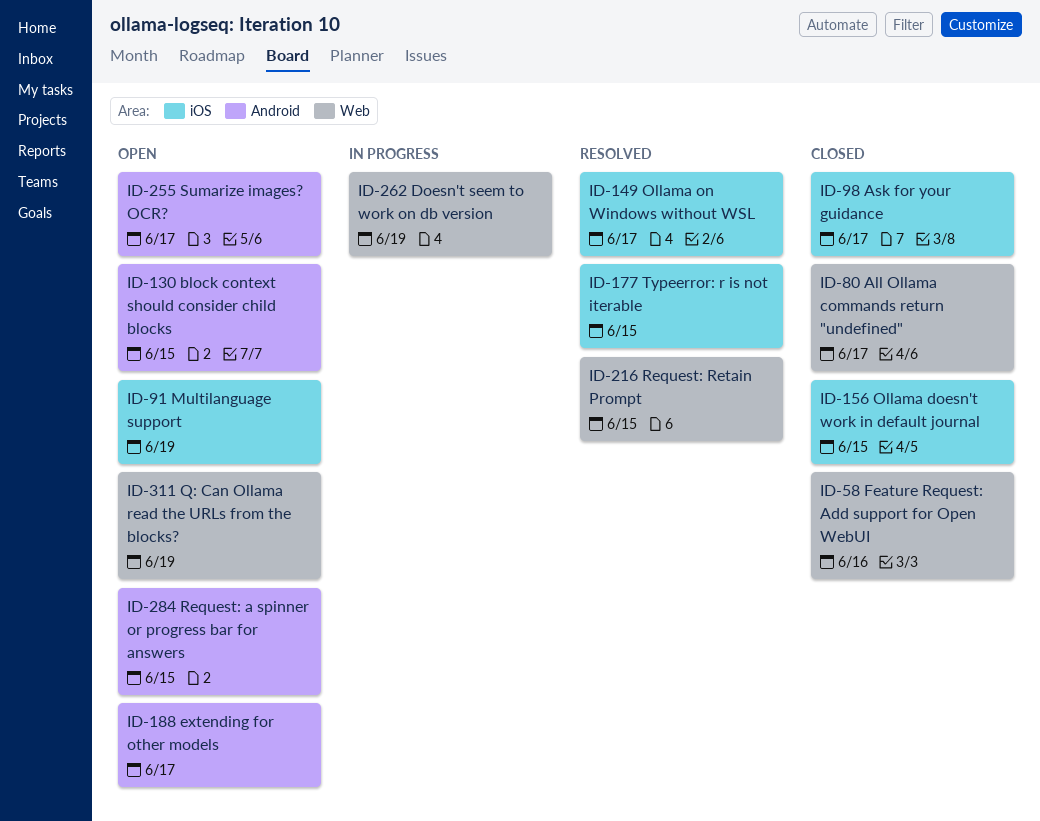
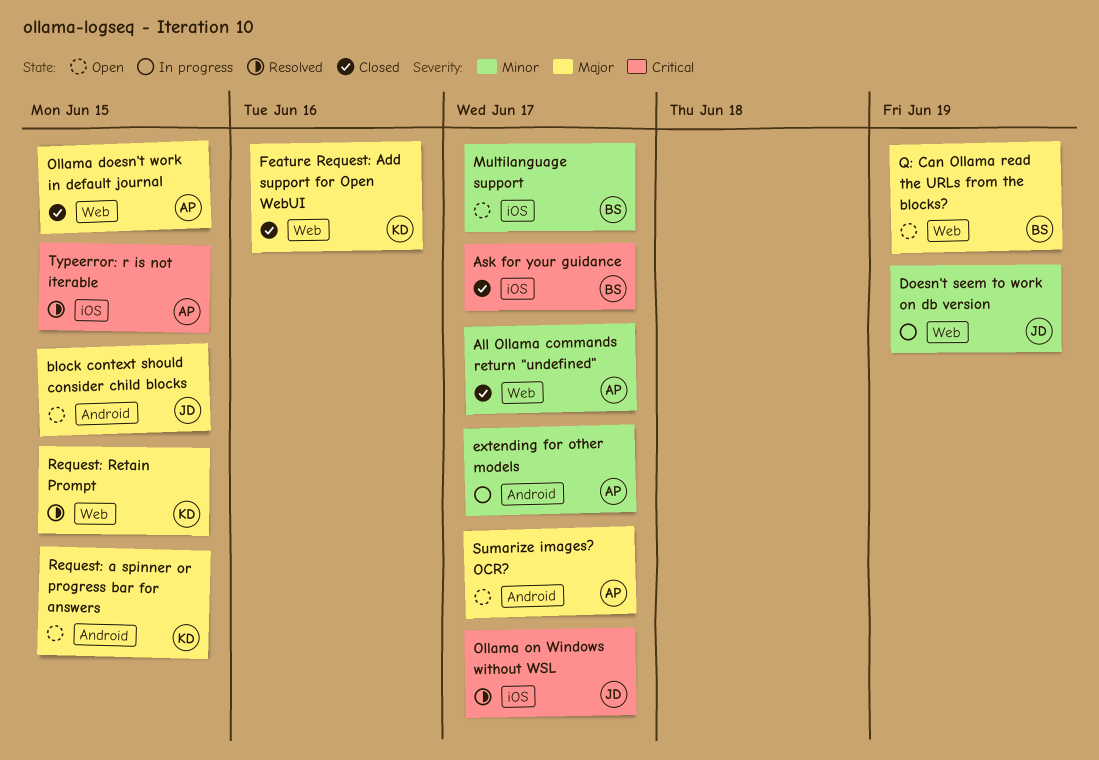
extending for other models, status: Open -> In progress
Multilanguage support, due: Jun 19 -> Jun 17
Ollama doesn't work in default journal, label: iOS -> Web

